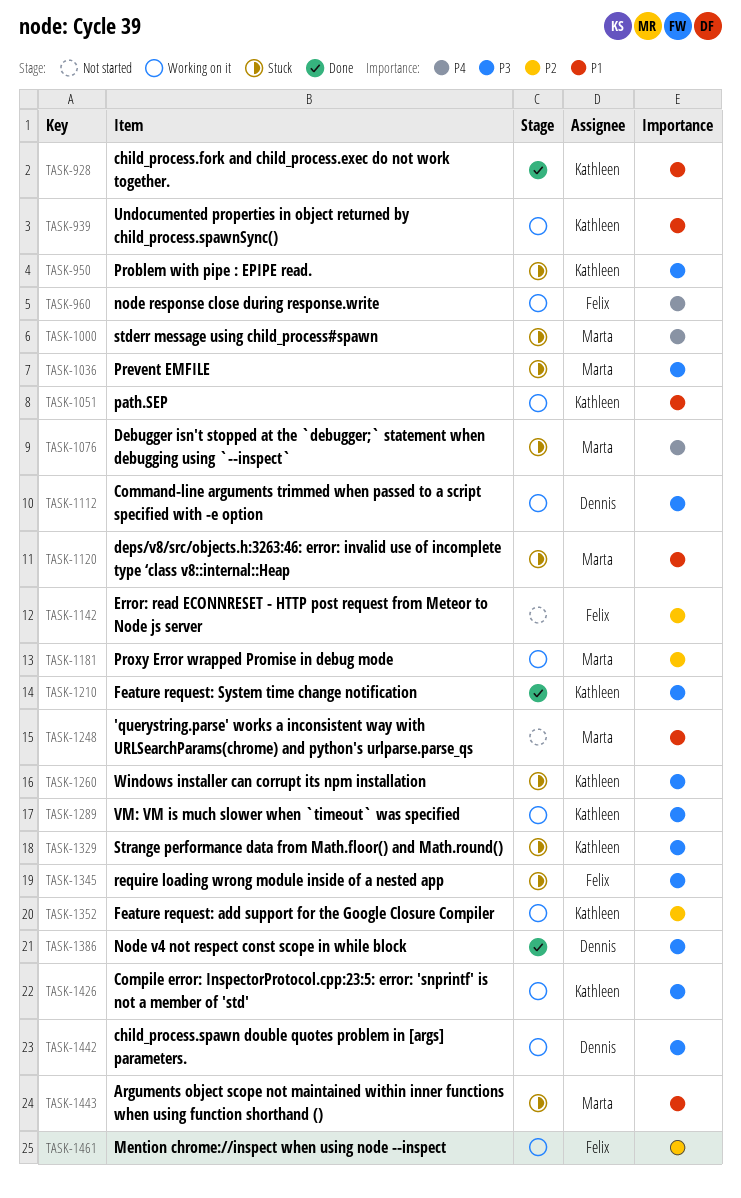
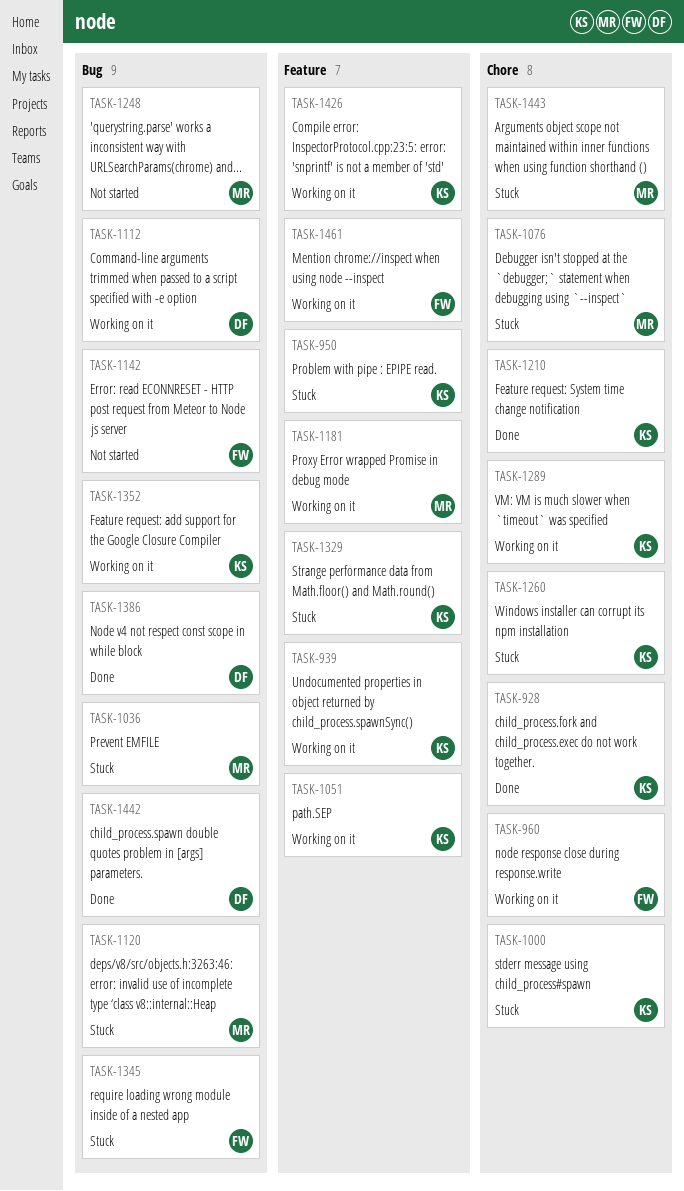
TASK-1000, owner: Marta -> Kathleen
TASK-1442, status: Working on it -> Done

